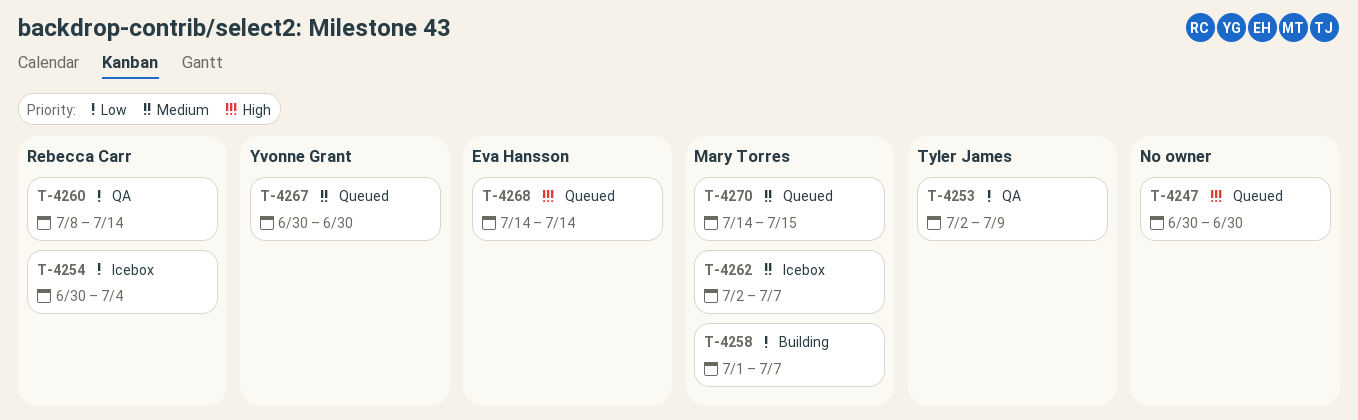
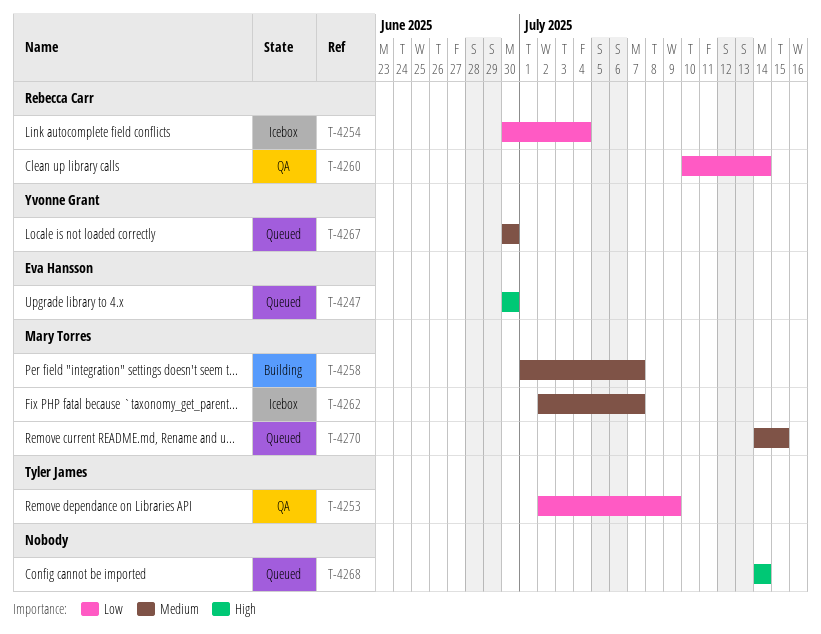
T-4247, owner: none -> Eva Hansson
T-4258, priority: Low -> Medium
T-4260, start: Jul 8 -> Jul 10
T-4268, owner: Eva Hansson -> none

